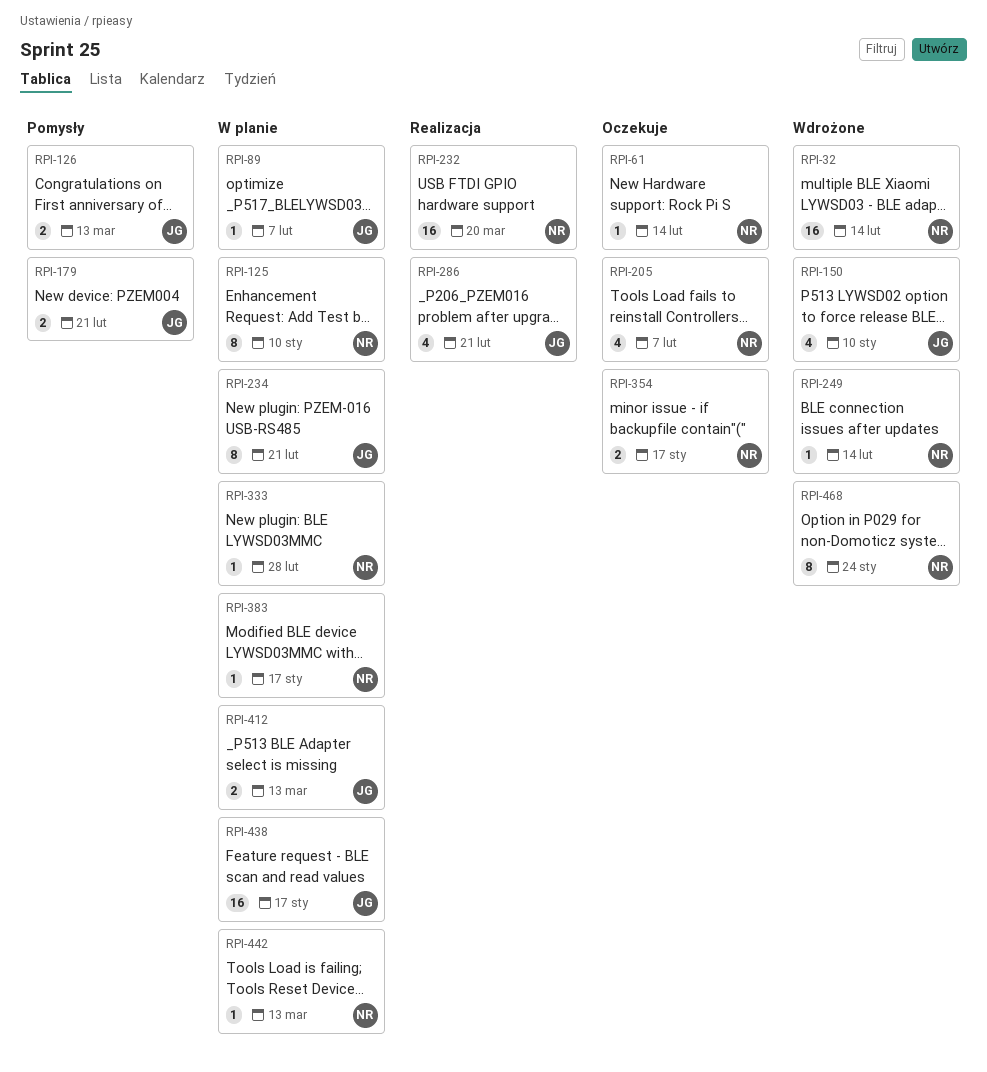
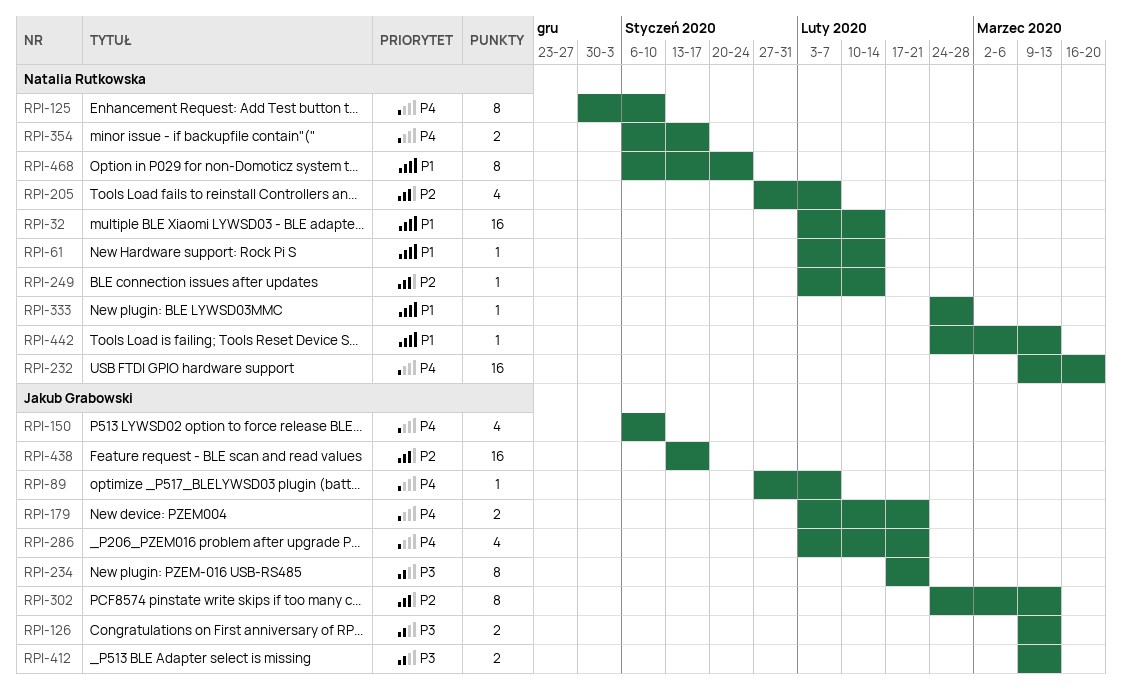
RPI-302: none -> present
RPI-383: present -> none

